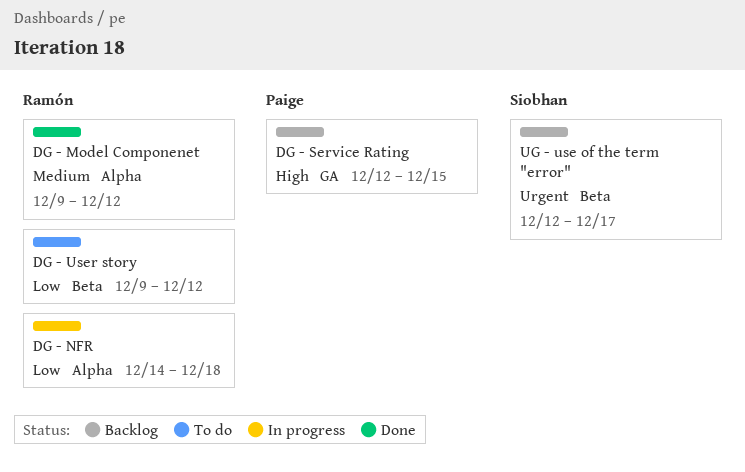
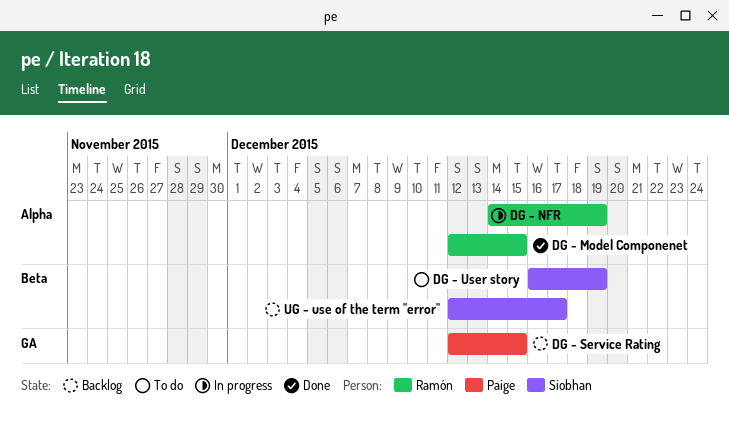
DG - Model Componenet, start: Dec 9 -> Dec 12
DG - Model Componenet, due: Dec 12 -> Dec 15
DG - NFR, due: Dec 18 -> Dec 19
DG - User story, owner: Ramón -> Siobhan
DG - User story, start: Dec 9 -> Dec 16
DG - User story, due: Dec 12 -> Dec 19

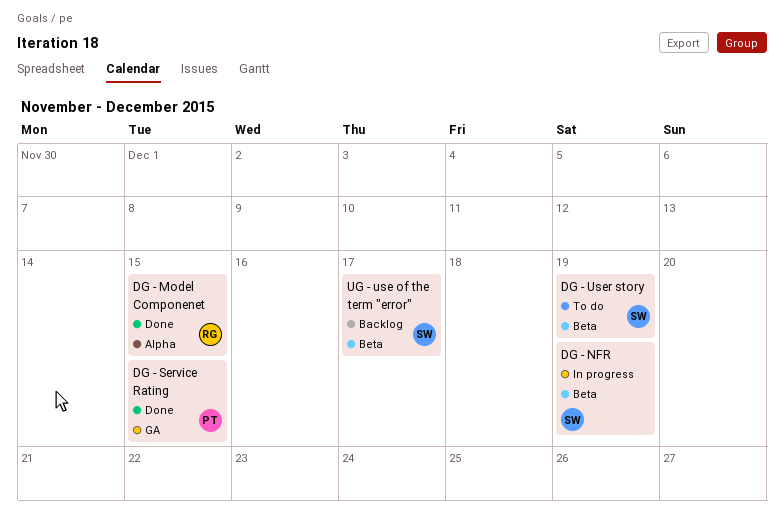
DG - NFR, owner: Ramón -> Siobhan
DG - NFR, label: Alpha -> Beta
DG - Service Rating, status: Backlog -> Done

